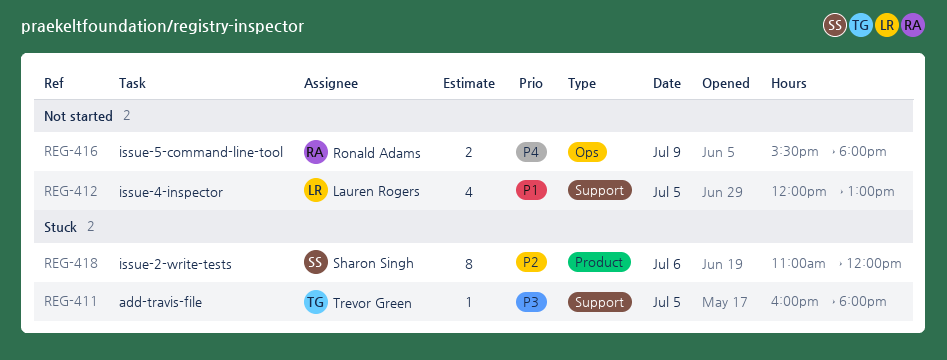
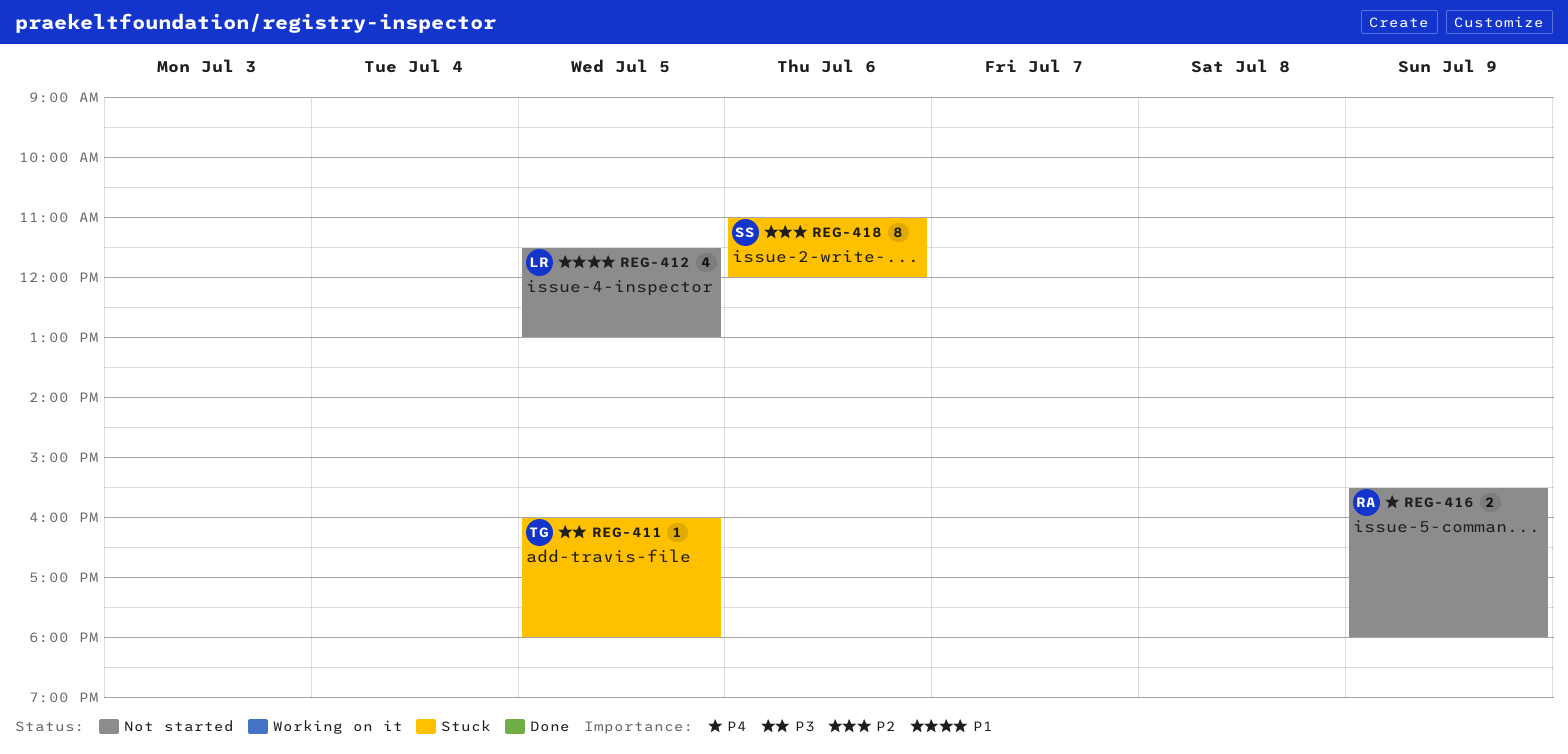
REG-412, begins: 12:00 -> 11:30

